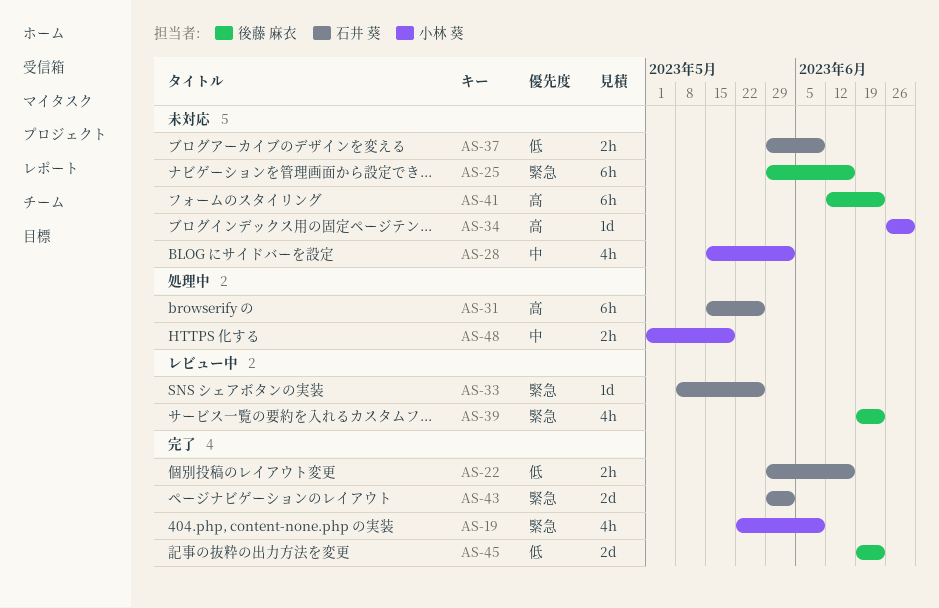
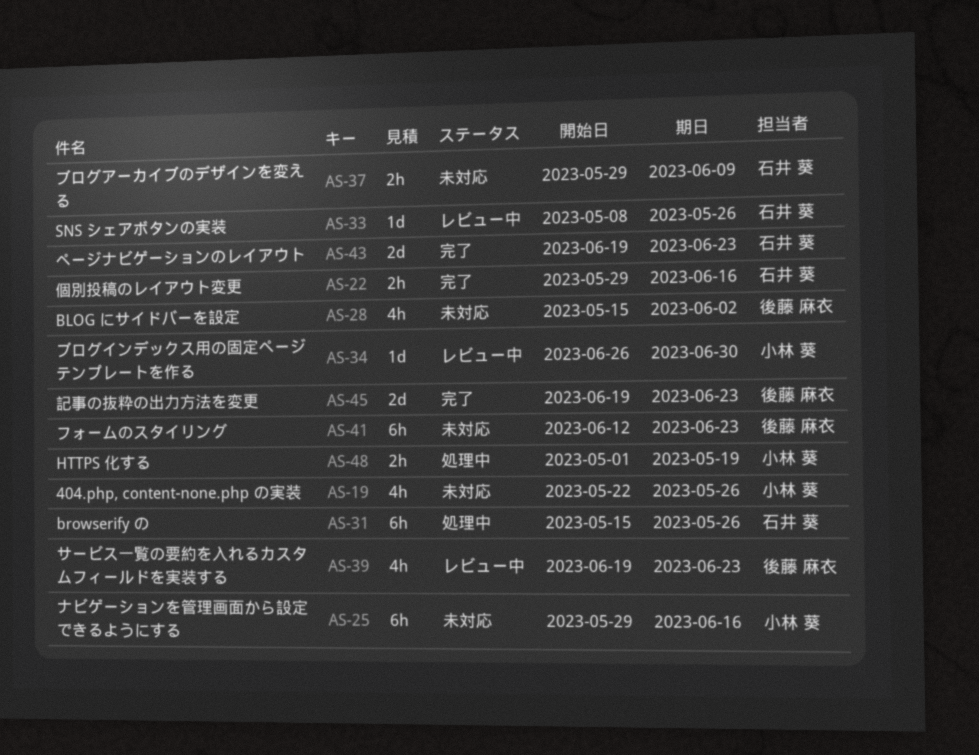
AS-19, status: 完了 -> 未対応
AS-19, due: Jun 9 -> May 26
AS-25, owner: 後藤 麻衣 -> 小林 葵
AS-28, owner: 小林 葵 -> 後藤 麻衣
AS-34, status: 未対応 -> レビュー中
AS-43, start: May 29 -> Jun 19
AS-43, due: Jun 2 -> Jun 23

